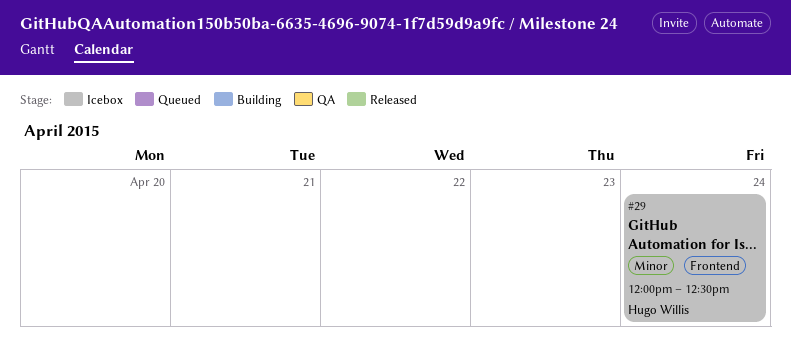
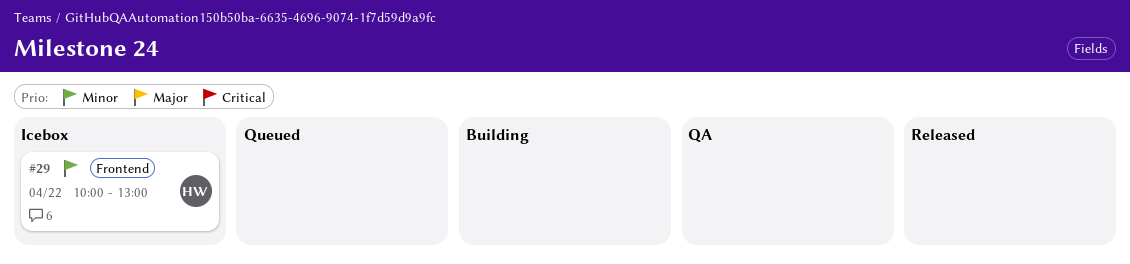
#29, day: Apr 24 -> Apr 22
#29, begins: 12:00 -> 10:00
#29, ends: 12:30 -> 13:00

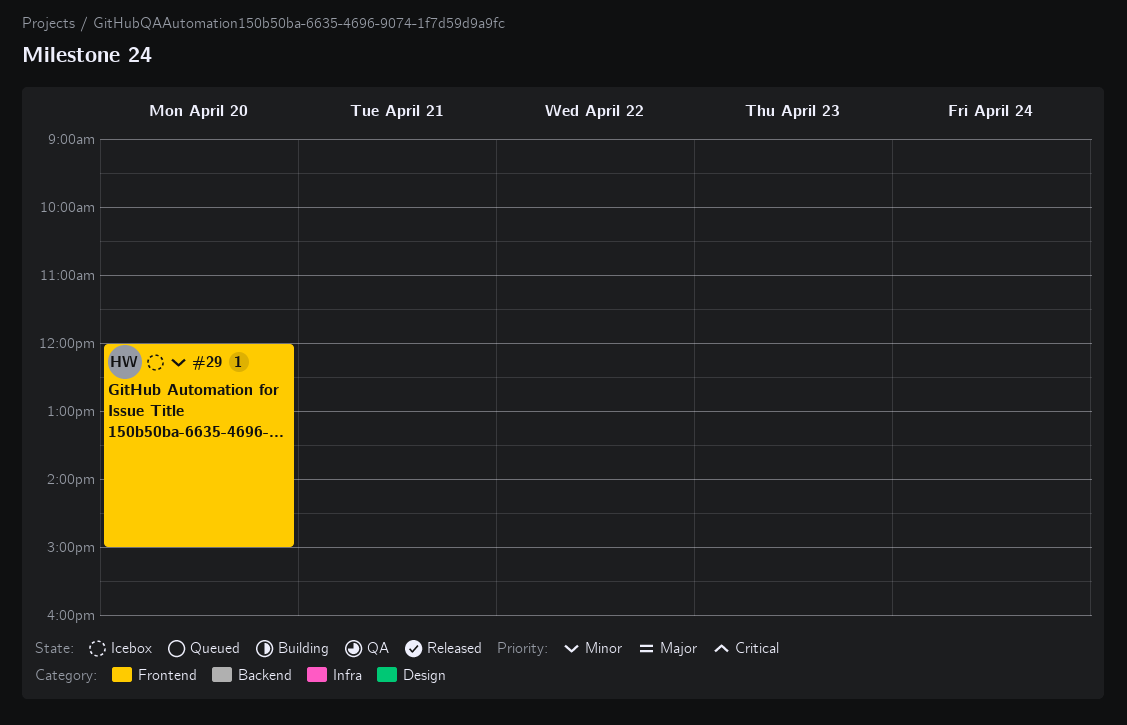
#29, day: Apr 22 -> Apr 20
#29, begins: 10:00 -> 12:00
#29, ends: 13:00 -> 15:00

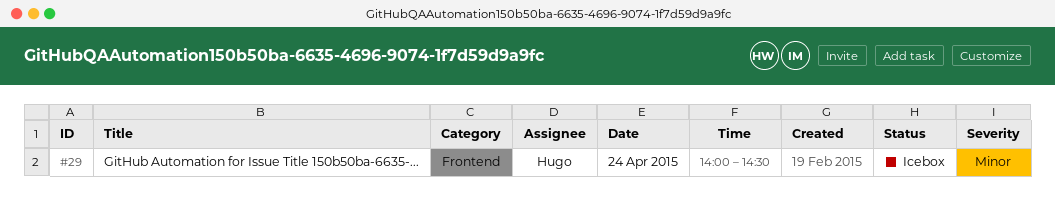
#29, day: Apr 20 -> Apr 24
#29, begins: 12:00 -> 14:00
#29, ends: 15:00 -> 14:30

